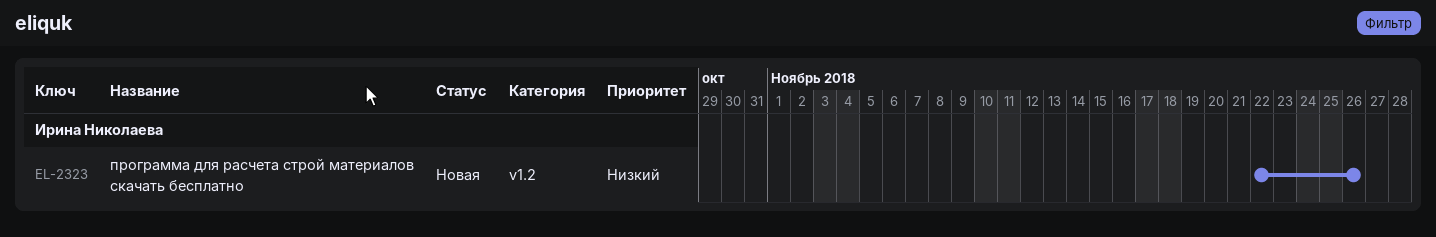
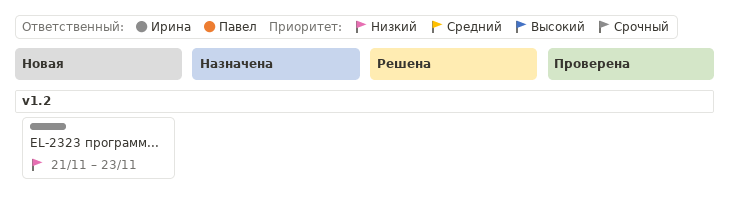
EL-2323, start: Nov 22 -> Nov 21
EL-2323, due: Nov 26 -> Nov 23

